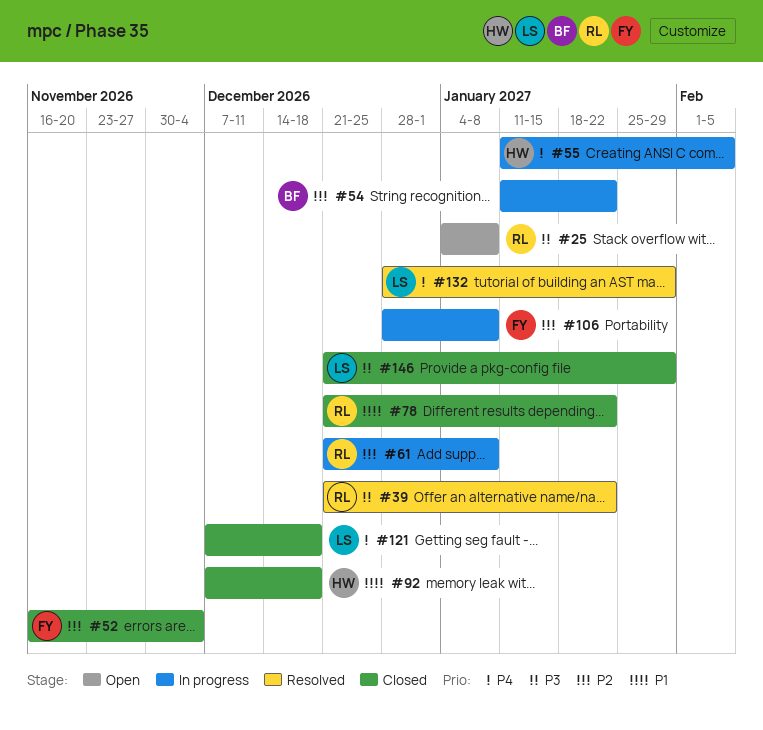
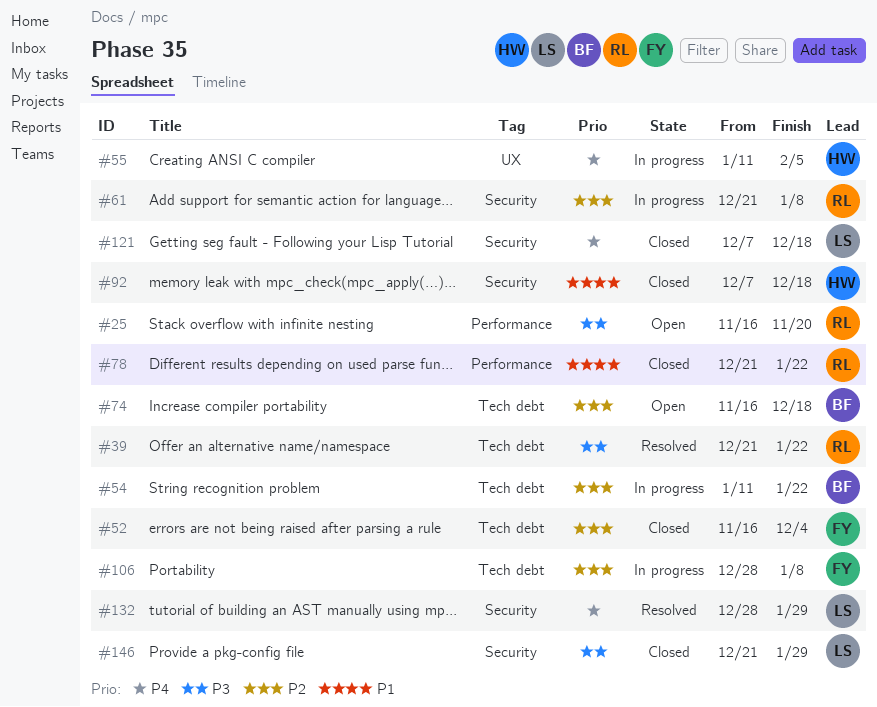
#25, start: Jan 4 -> Nov 16
#25, due: Jan 8 -> Nov 20
#74: none -> present

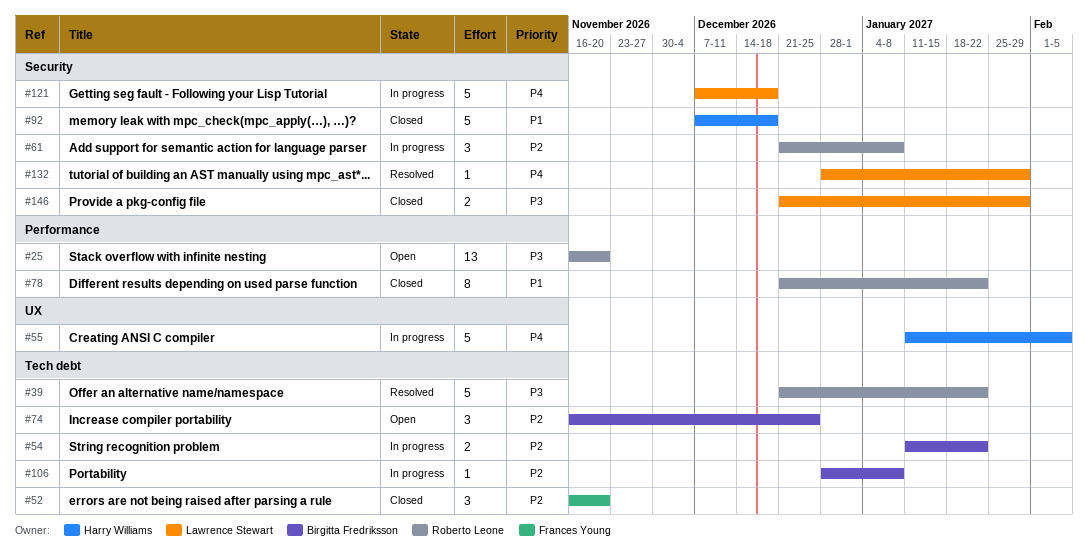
#52, due: Dec 4 -> Nov 20
#74, due: Dec 18 -> Dec 25
#106, owner: Frances Young -> Birgitta Fredriksson
#121, status: Closed -> In progress

